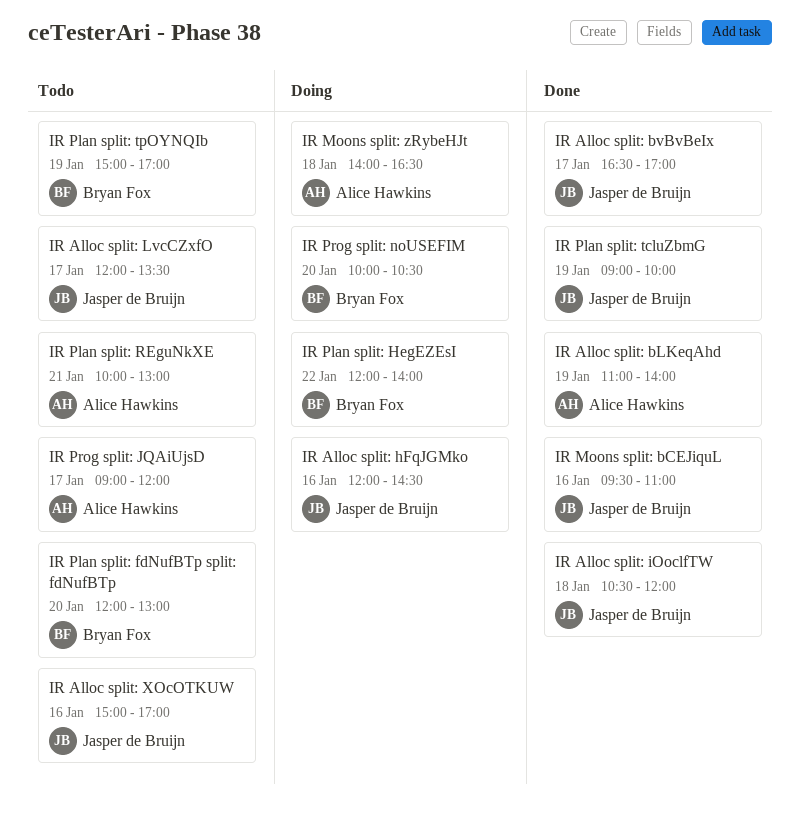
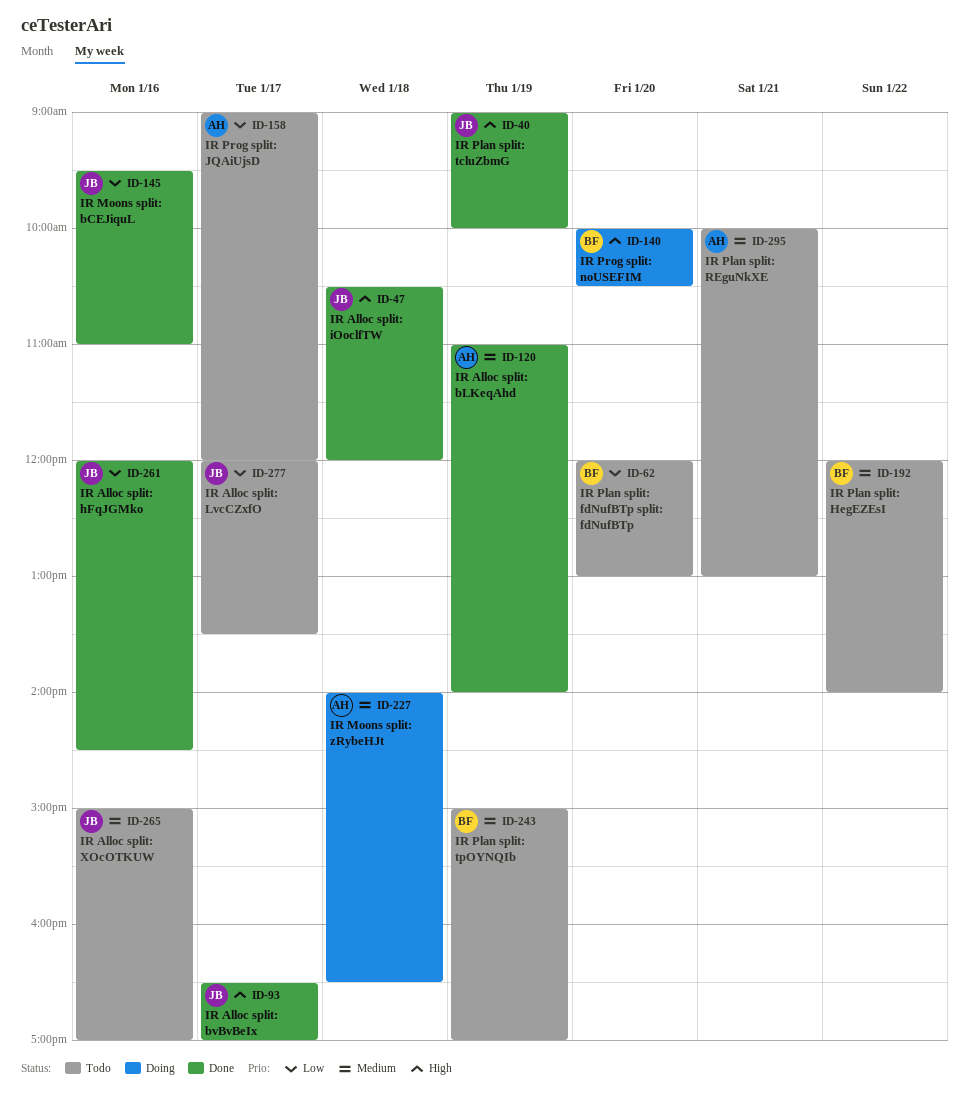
IR Alloc split: hFqJGMko, status: Doing -> Done
IR Plan split: HegEZEsI, status: Doing -> Todo

